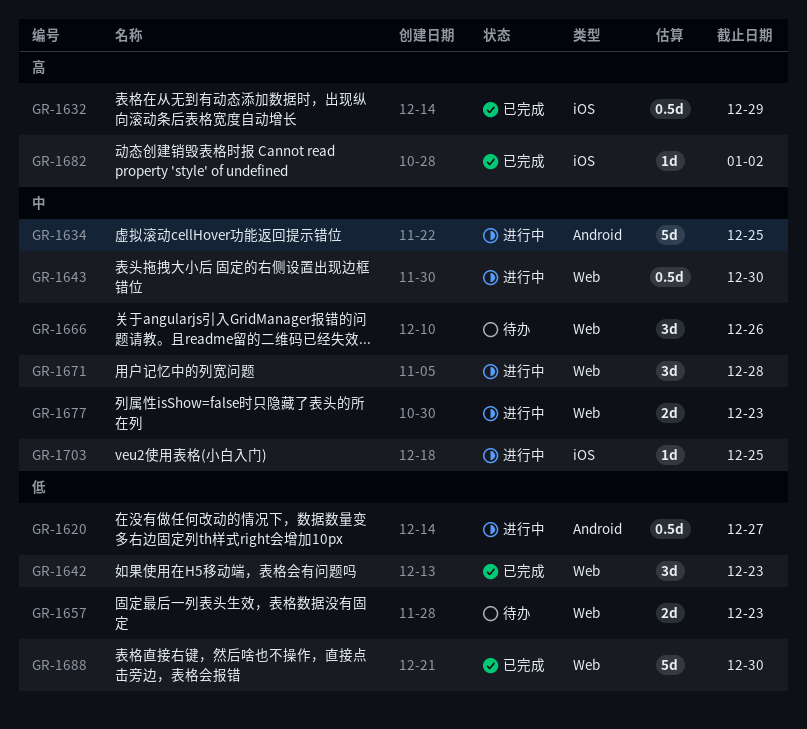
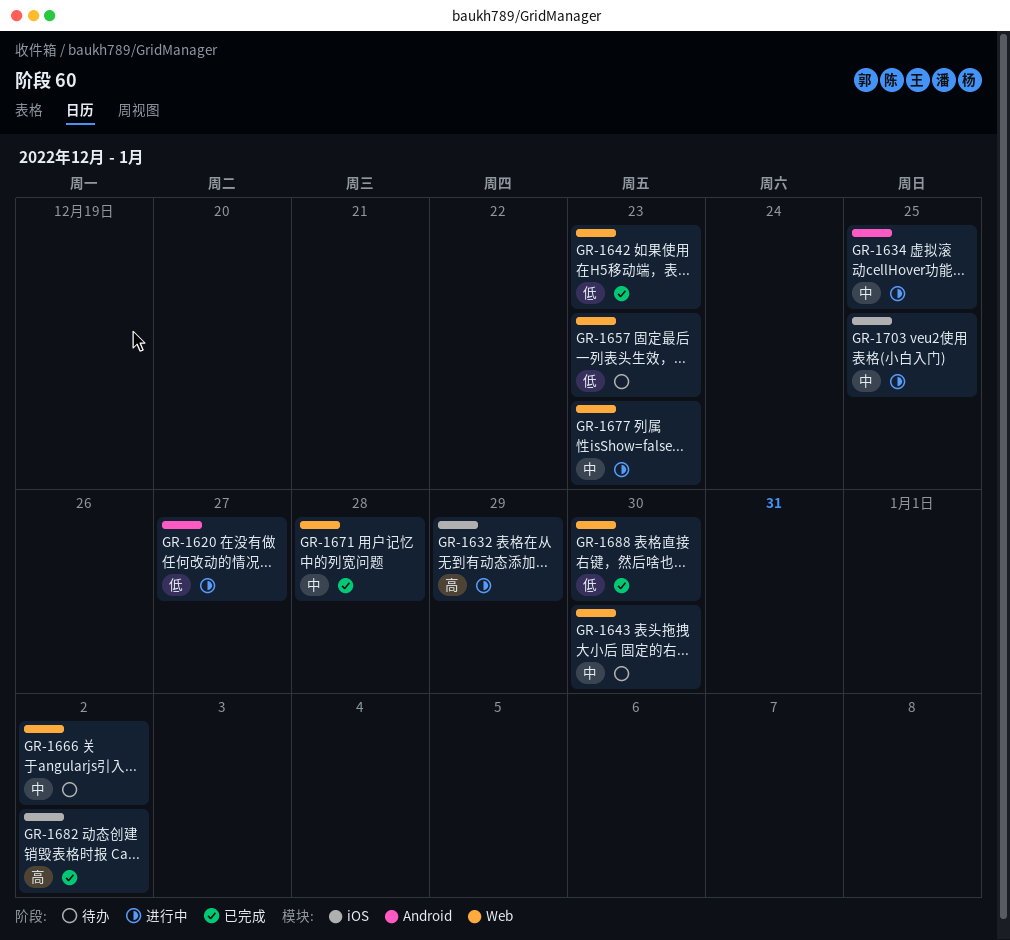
GR-1632, status: 已完成 -> 进行中
GR-1643, status: 进行中 -> 待办
GR-1666, due: Dec 26 -> Jan 2
GR-1671, status: 进行中 -> 已完成

